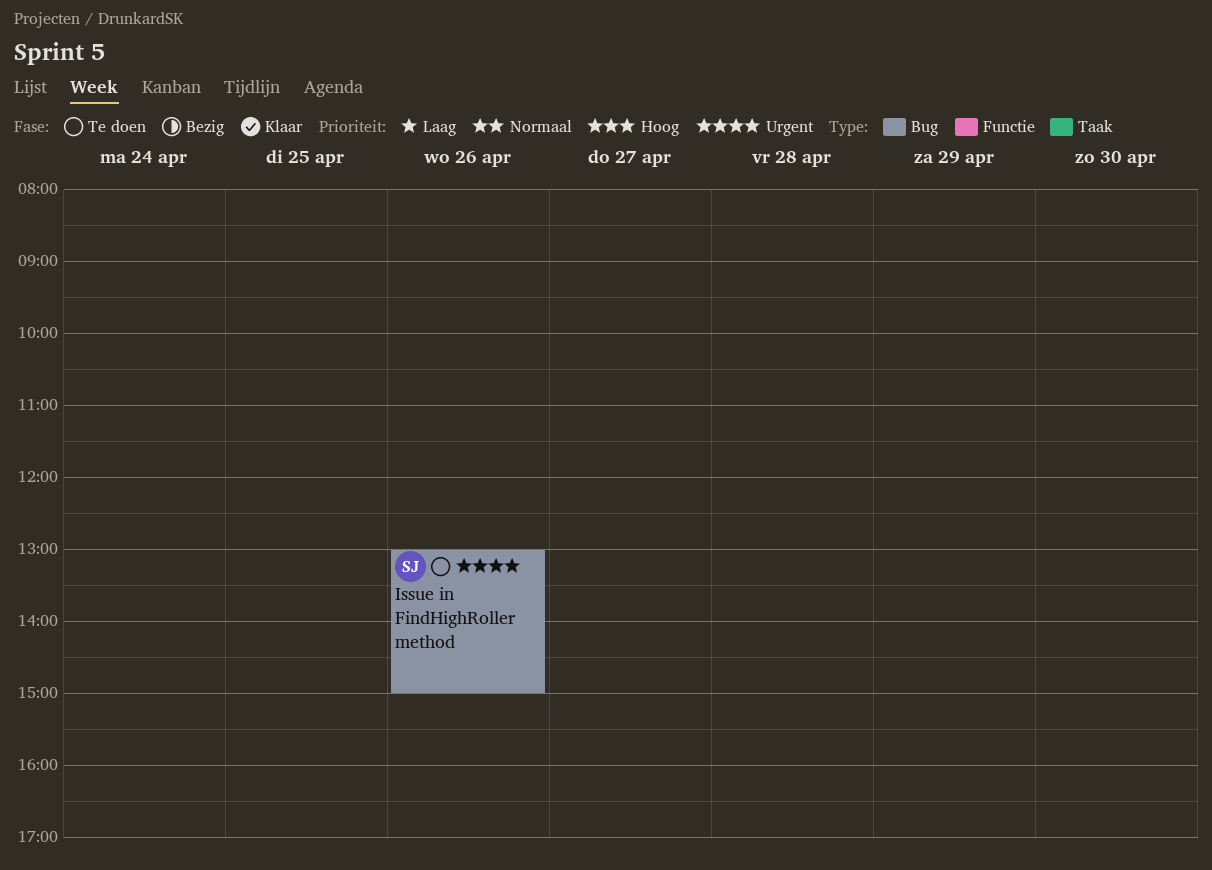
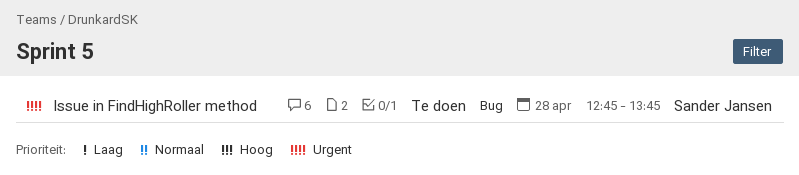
Issue in FindHighRoller method, day: Apr 26 -> Apr 28
Issue in FindHighRoller method, begins: 13:00 -> 12:45
Issue in FindHighRoller method, ends: 15:00 -> 13:45

